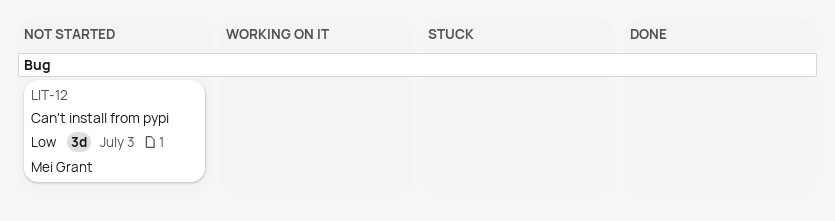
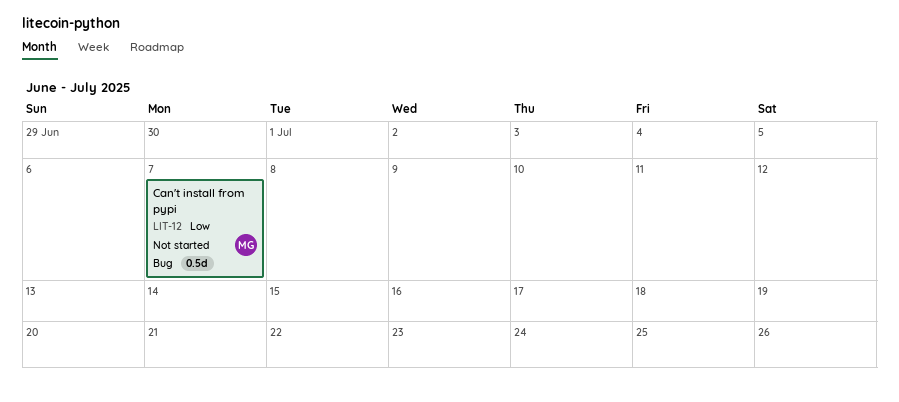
LIT-12, estimate: 3d -> 0.5d
LIT-12, due: Jul 3 -> Jul 7

